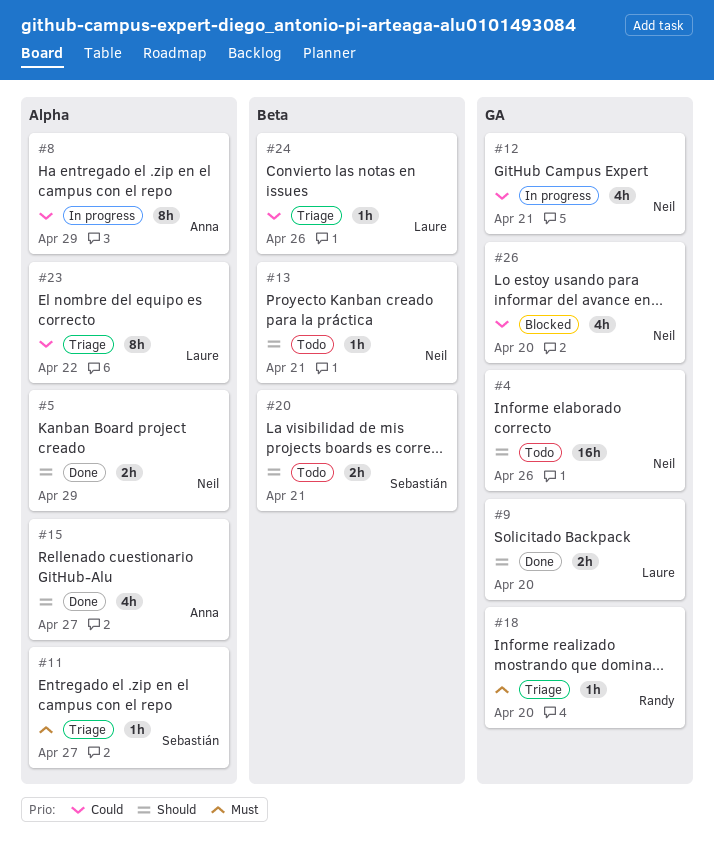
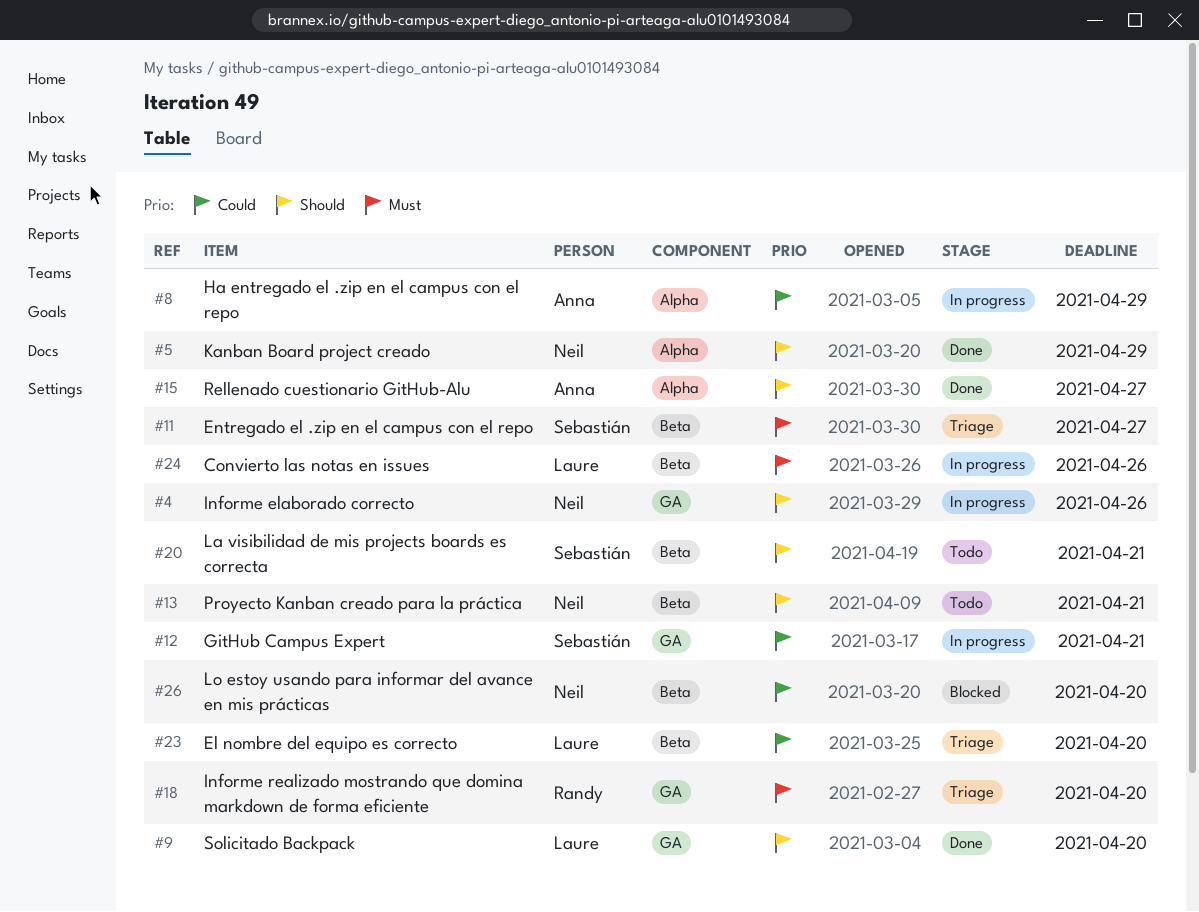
#4, status: Todo -> In progress
#11, label: Alpha -> Beta
#12, owner: Neil -> Sebastián
#23, label: Alpha -> Beta
#23, due: Apr 22 -> Apr 20
#24, status: Triage -> In progress
#24, priority: Could -> Must
#26, label: GA -> Beta

